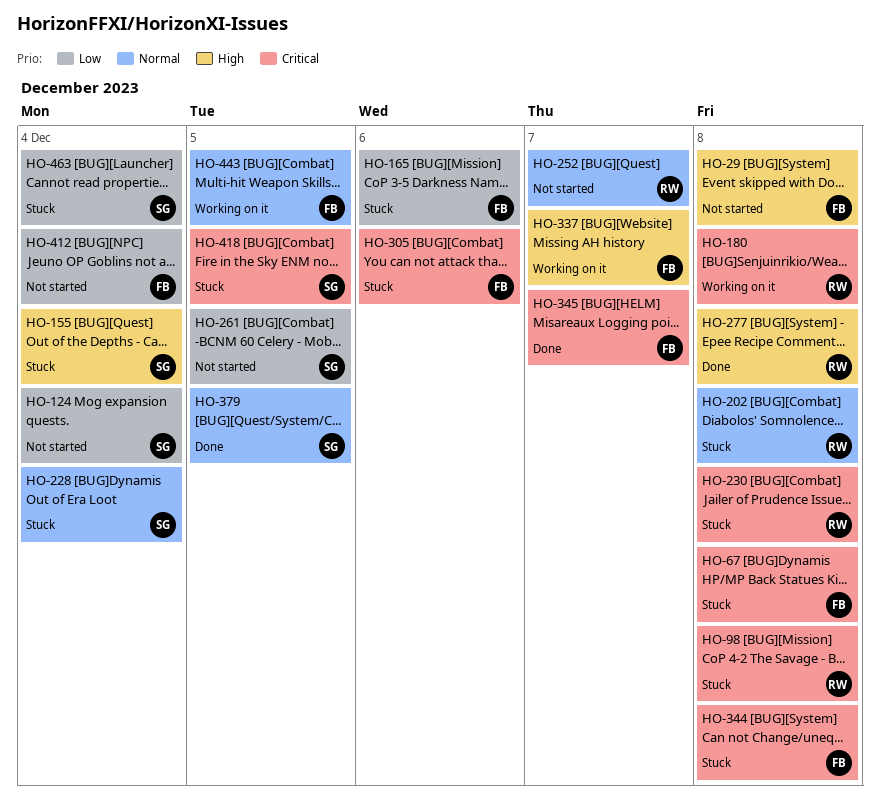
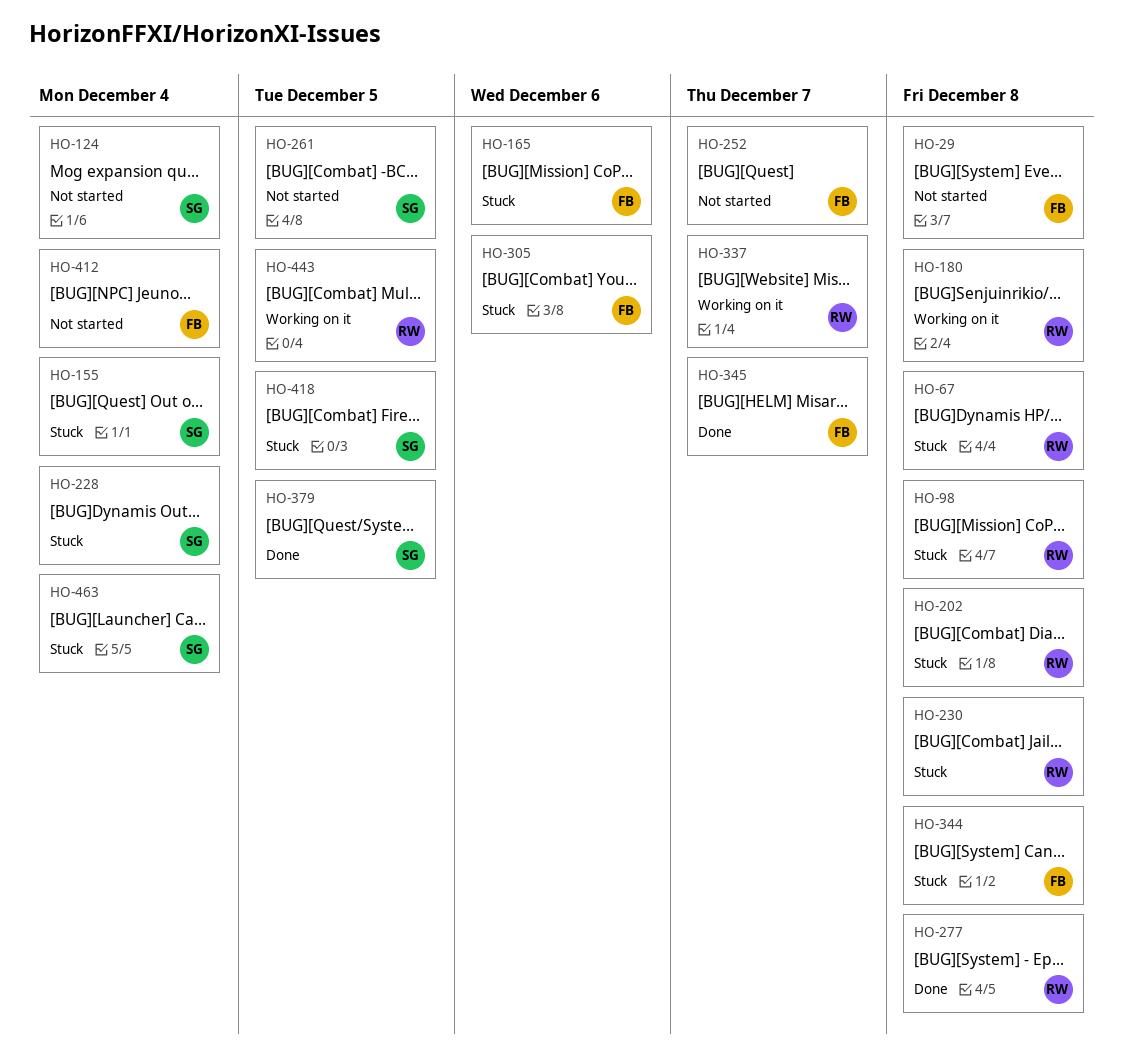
HO-67, owner: FB -> RW
HO-252, owner: RW -> FB
HO-337, owner: FB -> RW
HO-443, owner: FB -> RW

